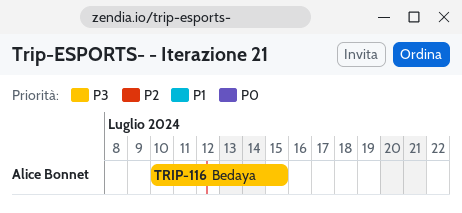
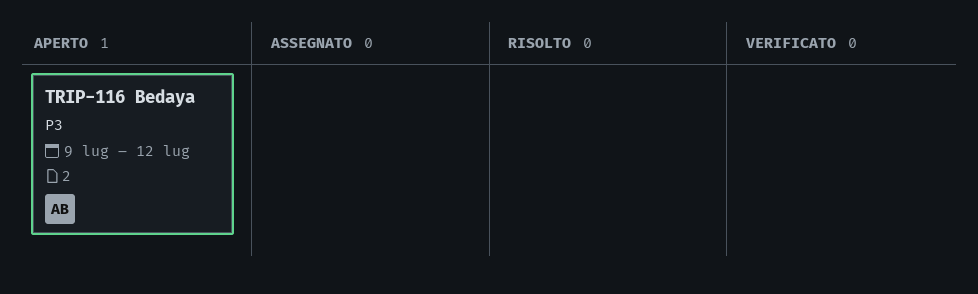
TRIP-116, start: Jul 10 -> Jul 9
TRIP-116, due: Jul 15 -> Jul 12

